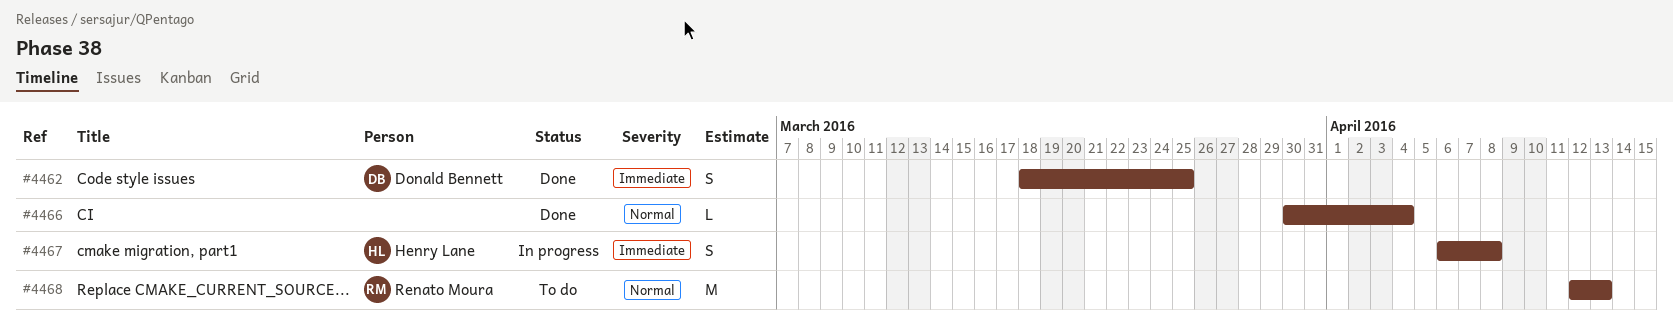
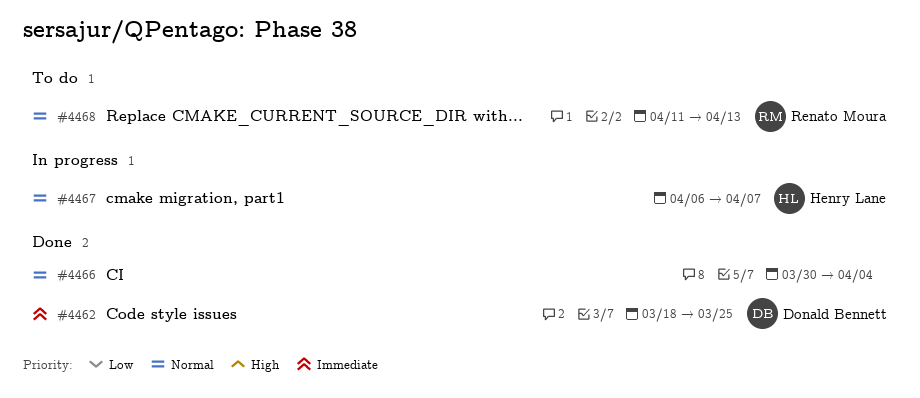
#4467, priority: Immediate -> Normal
#4467, due: Apr 8 -> Apr 7
#4468, start: Apr 12 -> Apr 11

